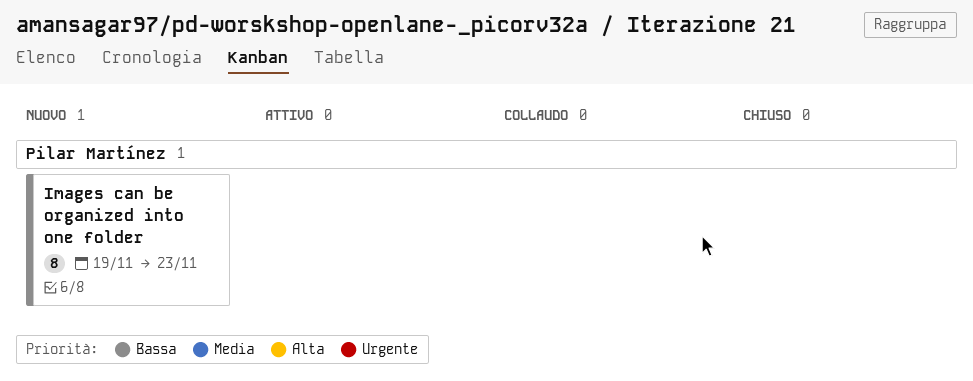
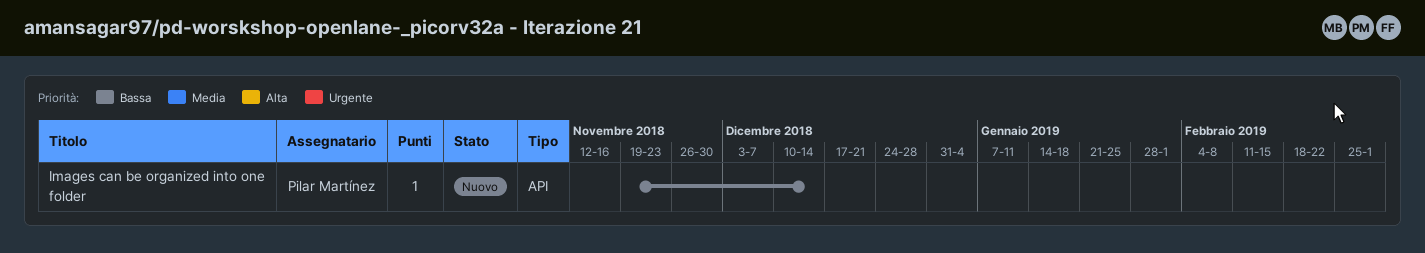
Images can be organized into one folder, estimate: 8 -> 1
Images can be organized into one folder, due: Nov 23 -> Dec 14

